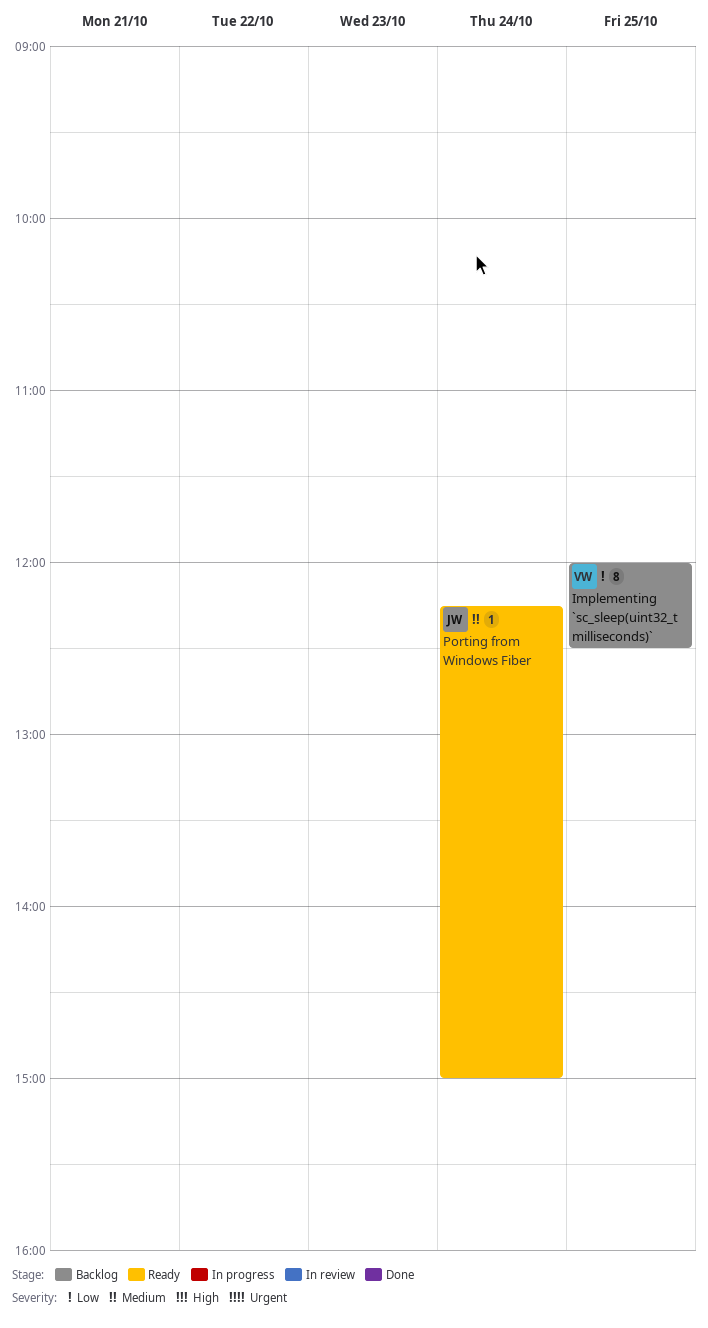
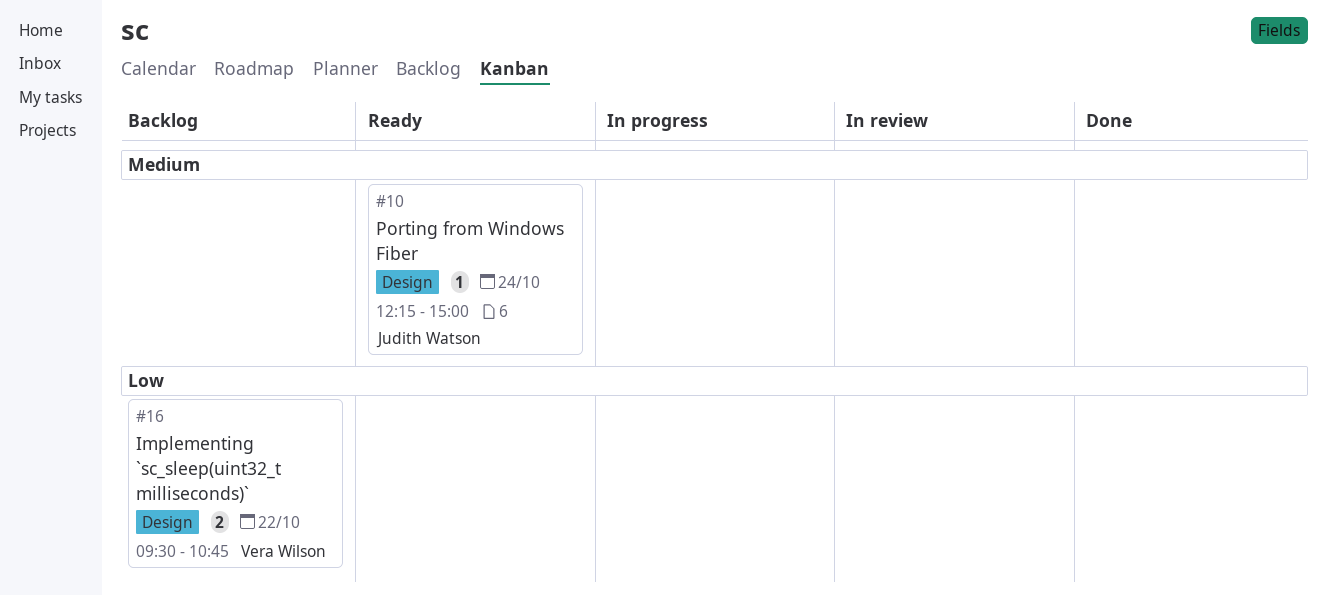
Implementing `sc_sleep(uint32_t milliseconds)`, estimate: 8 -> 2
Implementing `sc_sleep(uint32_t milliseconds)`, day: Oct 25 -> Oct 22
Implementing `sc_sleep(uint32_t milliseconds)`, begins: 12:00 -> 09:30
Implementing `sc_sleep(uint32_t milliseconds)`, ends: 12:30 -> 10:45

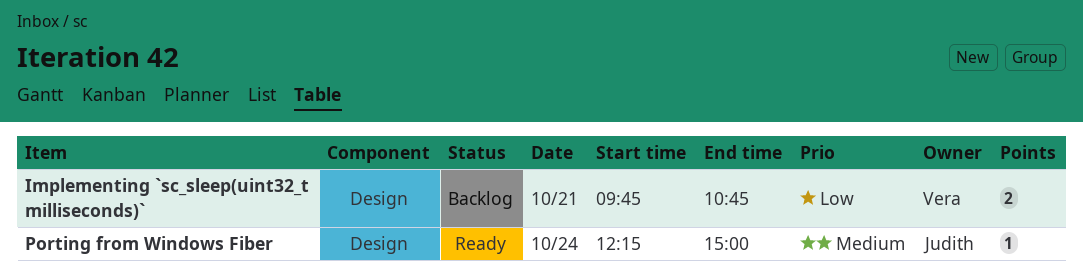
Implementing `sc_sleep(uint32_t milliseconds)`, day: Oct 22 -> Oct 21
Implementing `sc_sleep(uint32_t milliseconds)`, begins: 09:30 -> 09:45

